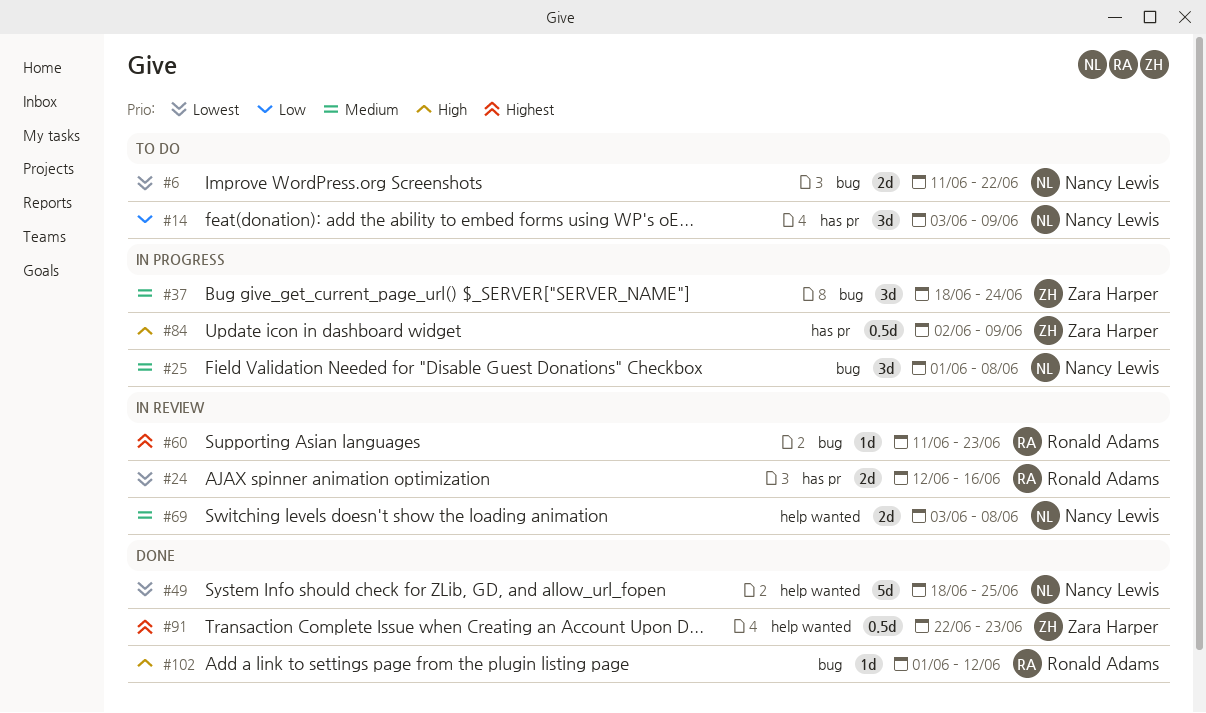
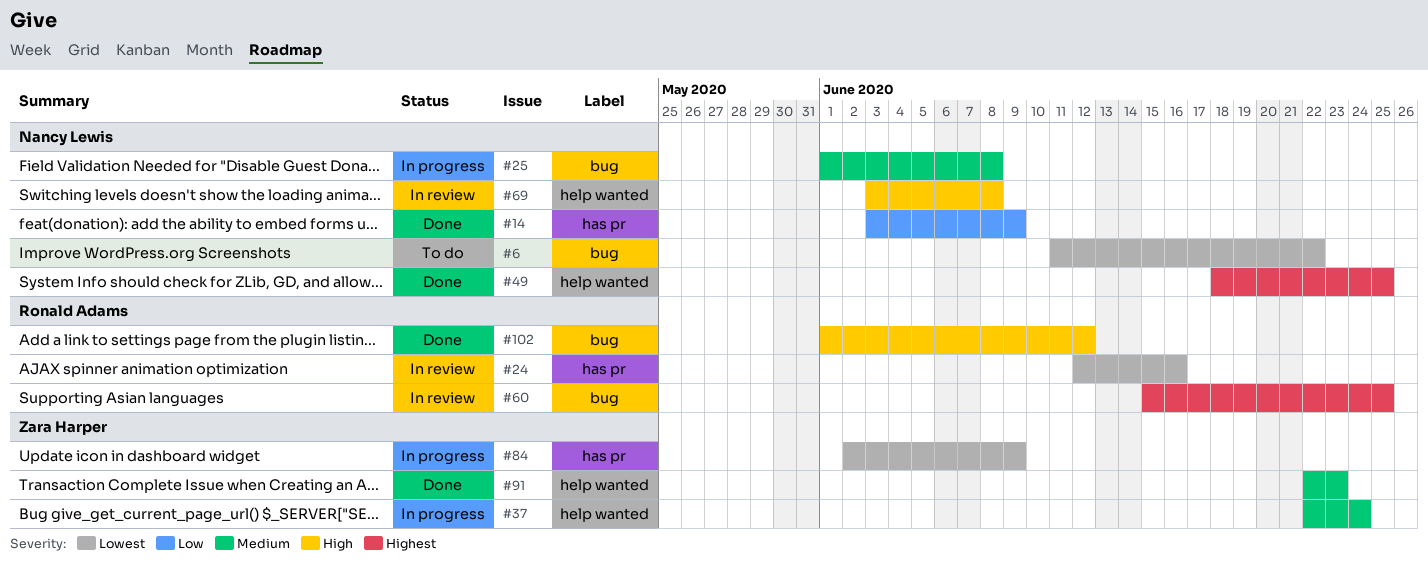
#14, status: To do -> Done
#37, label: bug -> help wanted
#37, start: Jun 18 -> Jun 22
#49, priority: Lowest -> Highest
#60, start: Jun 11 -> Jun 15
#60, due: Jun 23 -> Jun 25
#69, priority: Medium -> High
#84, priority: High -> Lowest
#91, priority: Highest -> Medium

